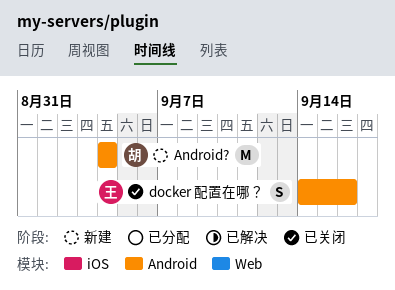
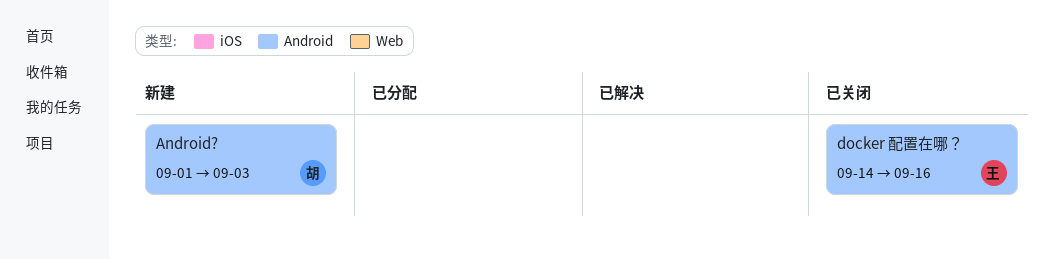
Android?, start: Sep 4 -> Sep 1
Android?, due: Sep 4 -> Sep 3

